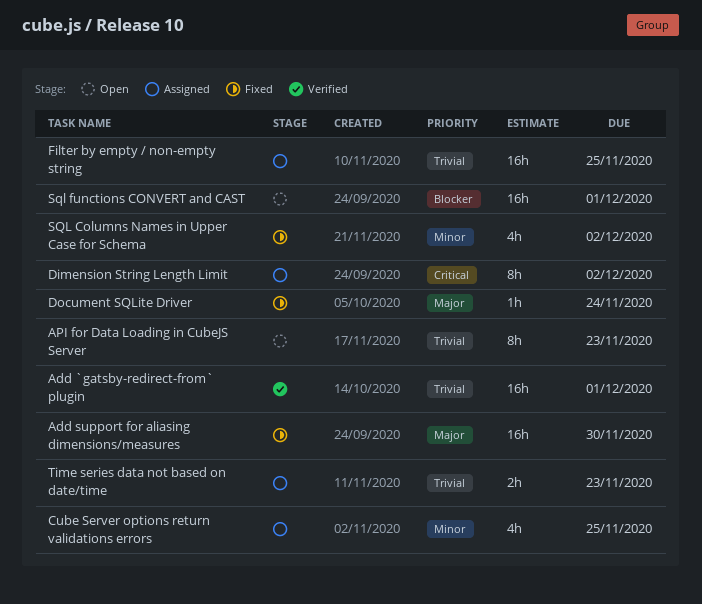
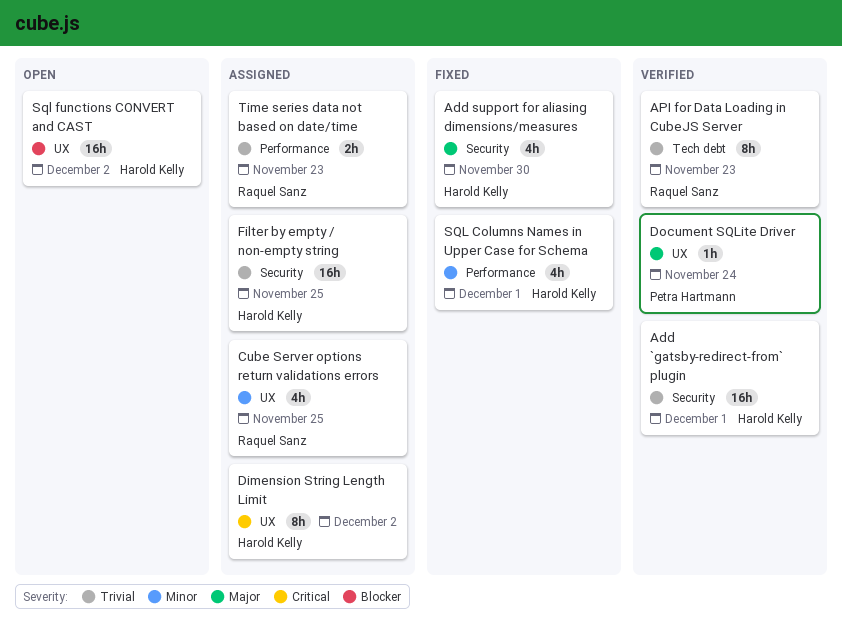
Add support for aliasing dimensions/measures, estimate: 16h -> 4h
API for Data Loading in CubeJS Server, status: Open -> Verified
Document SQLite Driver, status: Fixed -> Verified
SQL Columns Names in Upper Case for Schema, due: Dec 2 -> Dec 1
Sql functions CONVERT and CAST, due: Dec 1 -> Dec 2

